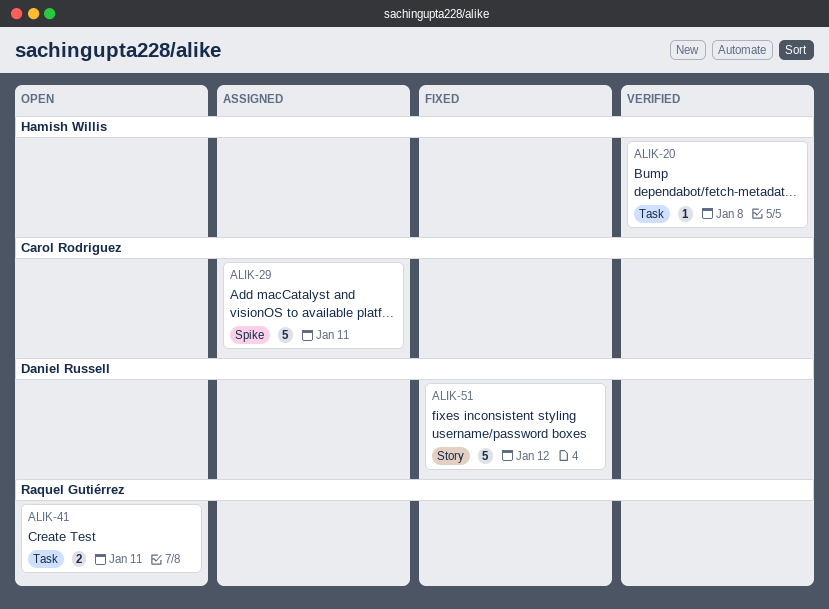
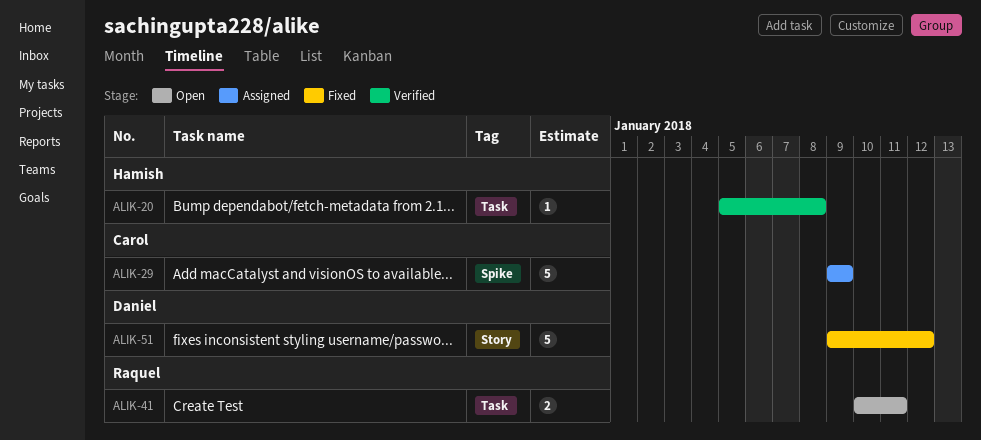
ALIK-29, due: Jan 11 -> Jan 9

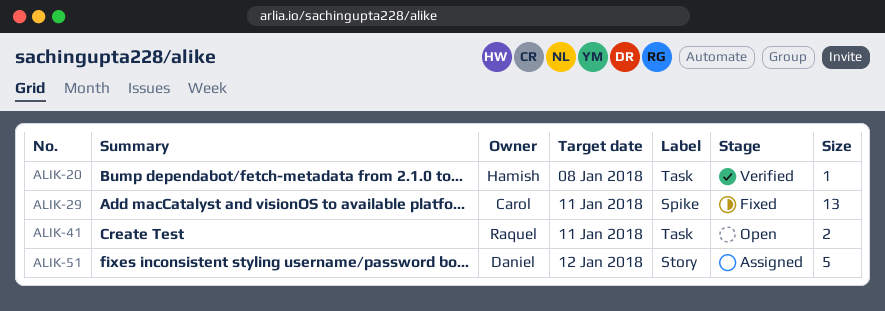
ALIK-29, status: Assigned -> Fixed
ALIK-29, estimate: 5 -> 13
ALIK-29, due: Jan 9 -> Jan 11
ALIK-51, status: Fixed -> Assigned

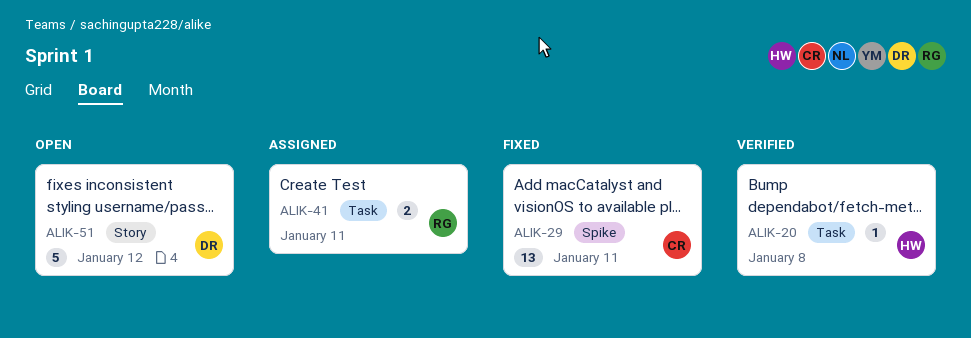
ALIK-41, status: Open -> Assigned
ALIK-51, status: Assigned -> Open

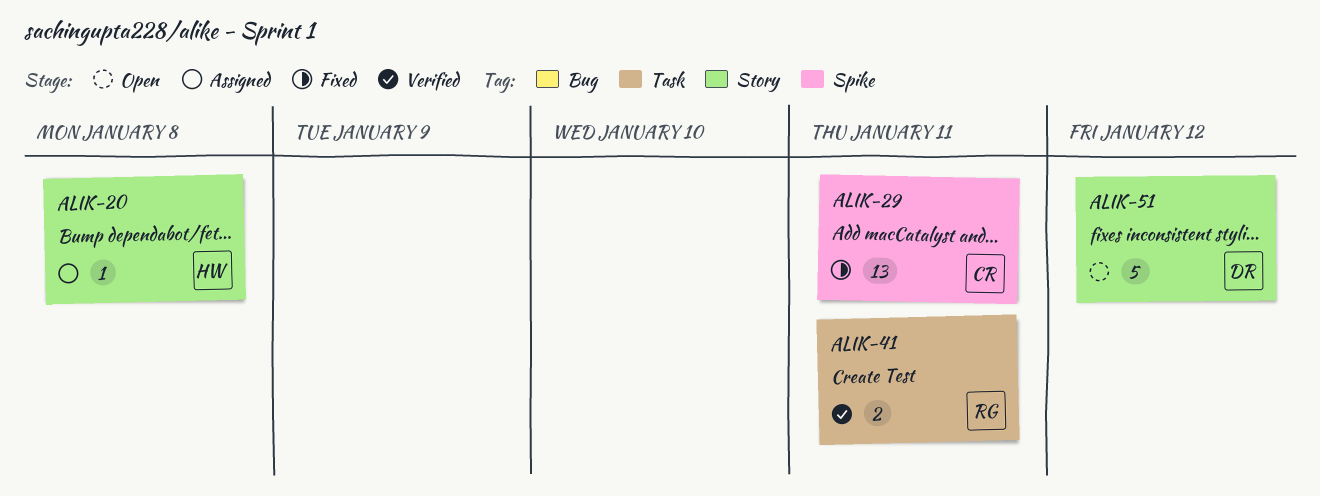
ALIK-20, status: Verified -> Assigned
ALIK-20, label: Task -> Story
ALIK-41, status: Assigned -> Verified

